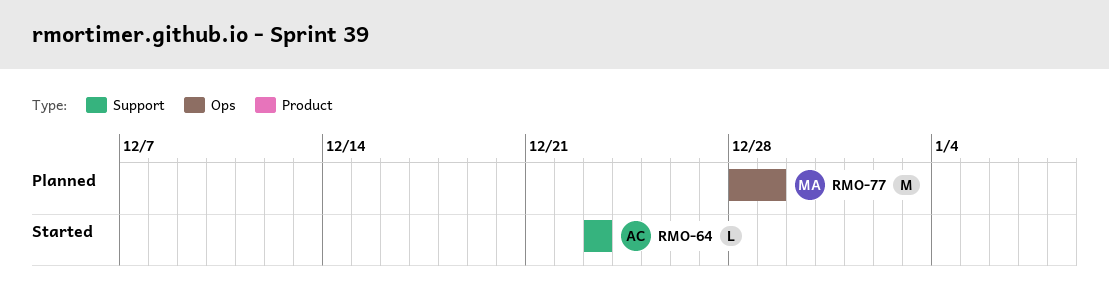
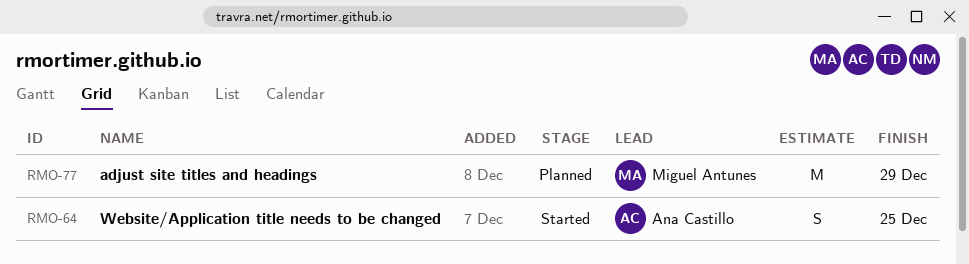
RMO-64, estimate: L -> S
RMO-64, due: Dec 23 -> Dec 25

